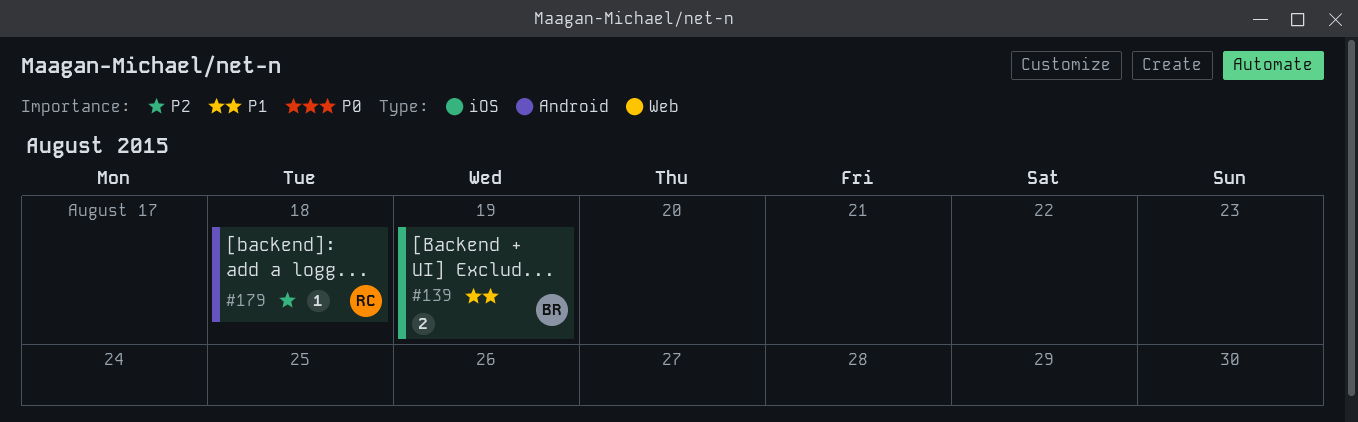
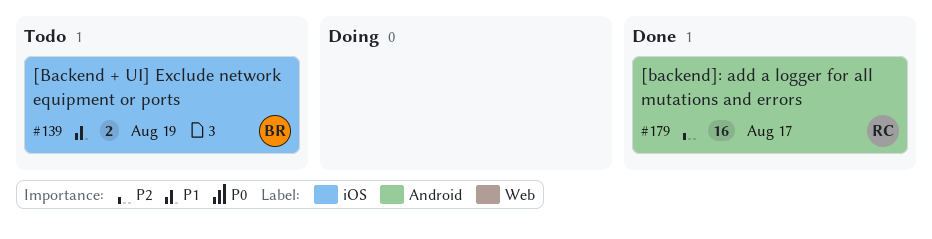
#179, estimate: 1 -> 16
#179, due: Aug 18 -> Aug 17

